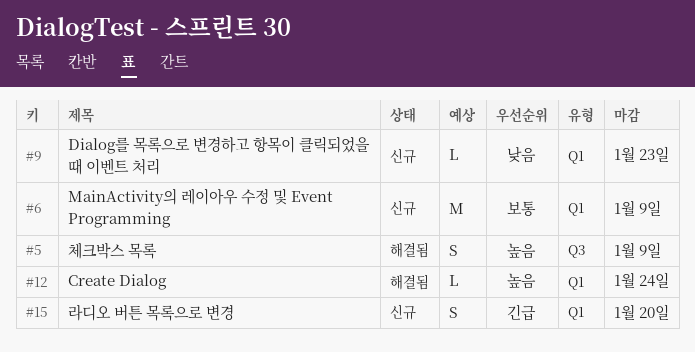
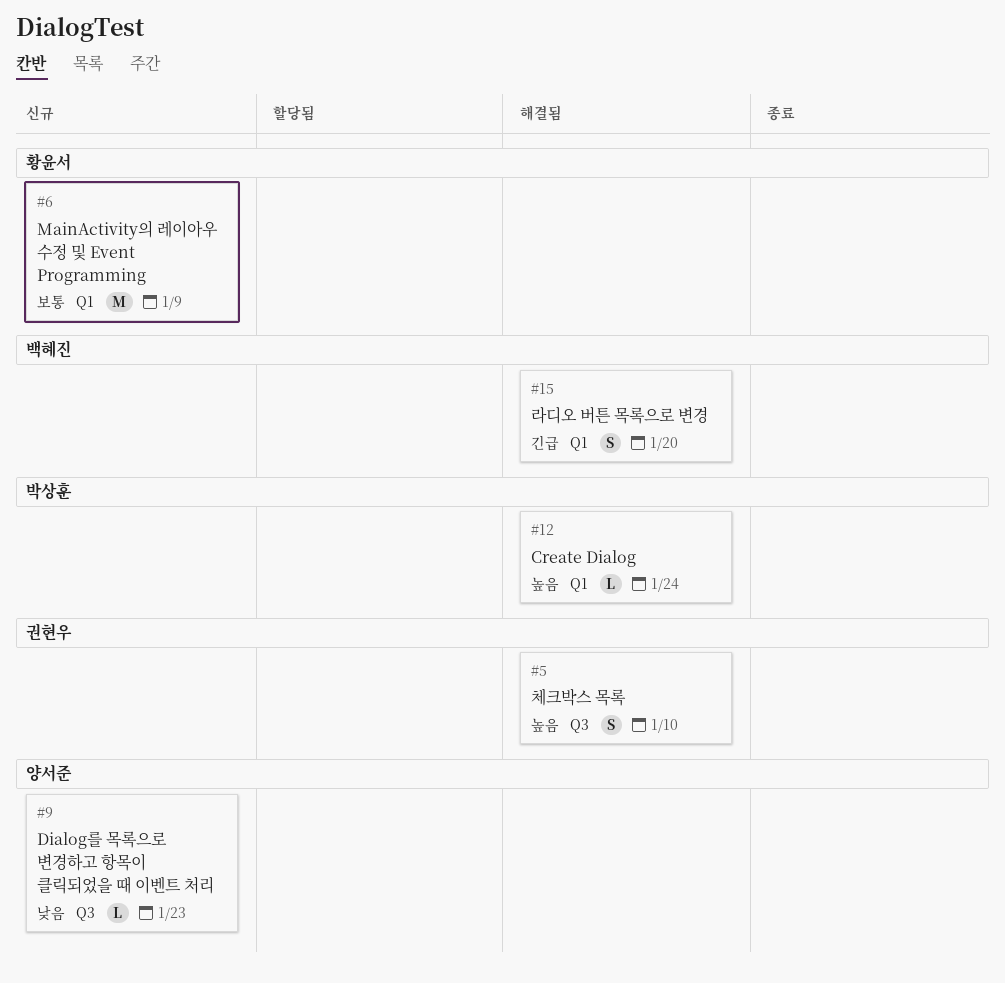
#5, due: Jan 9 -> Jan 10
#9, label: Q1 -> Q3
#15, status: 신규 -> 해결됨

